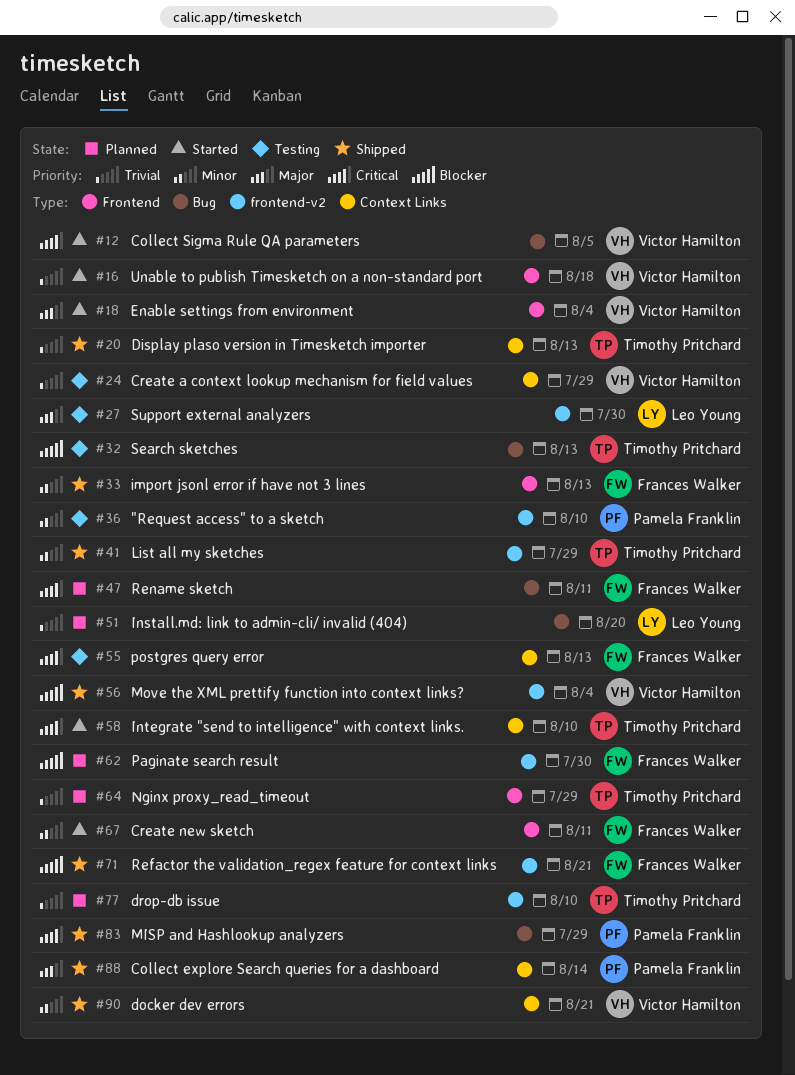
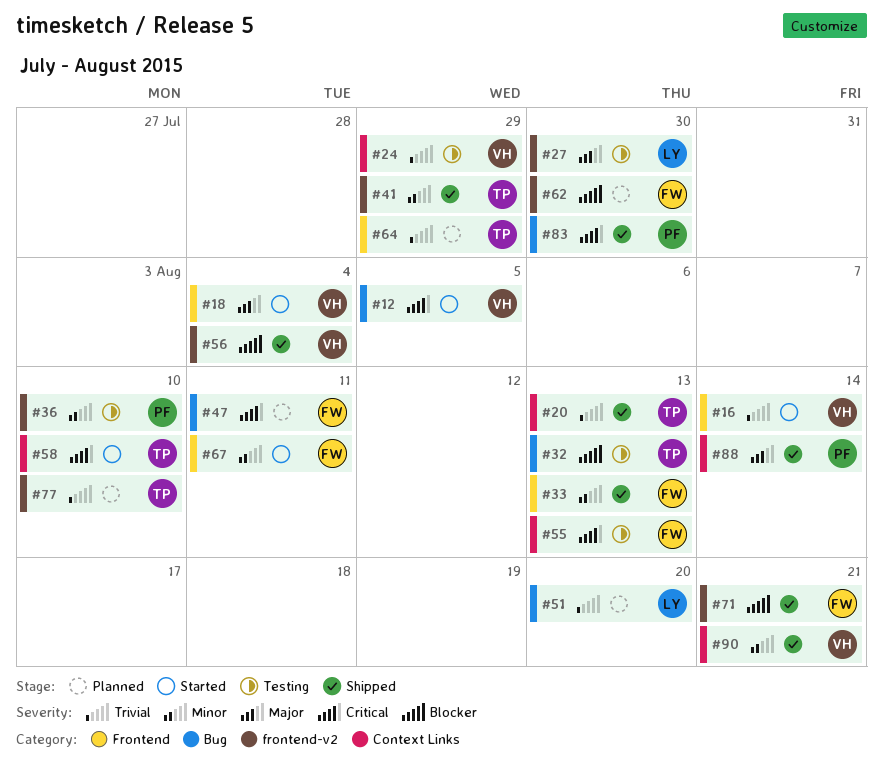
#16, due: Aug 18 -> Aug 14
#83, due: Jul 29 -> Jul 30

